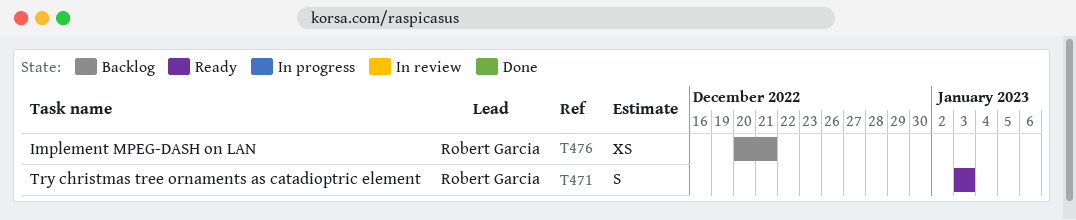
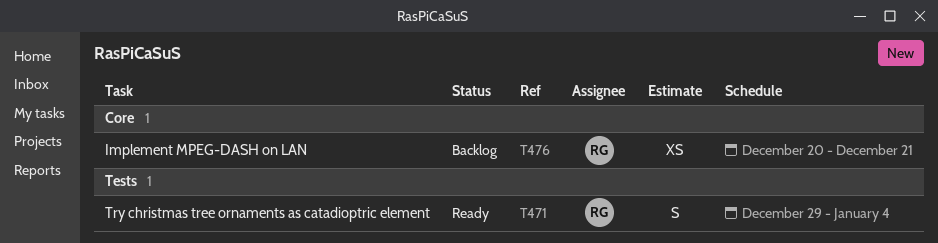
T471, start: Jan 3 -> Dec 29
T471, due: Jan 3 -> Jan 4

